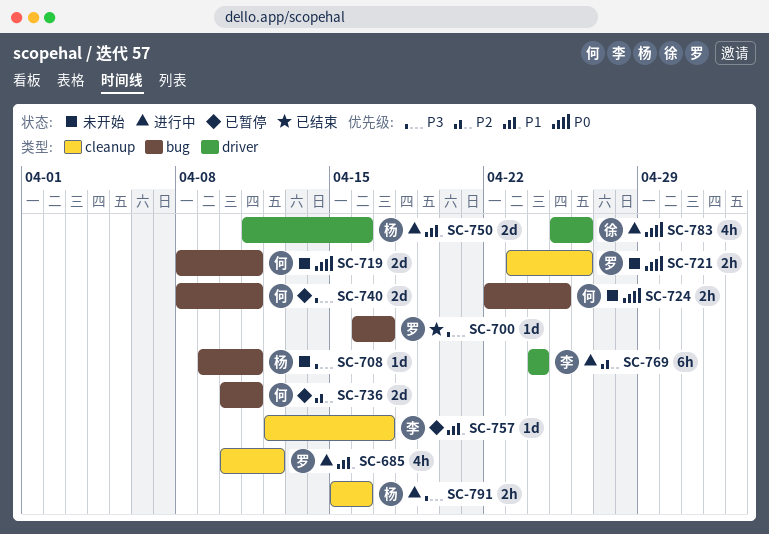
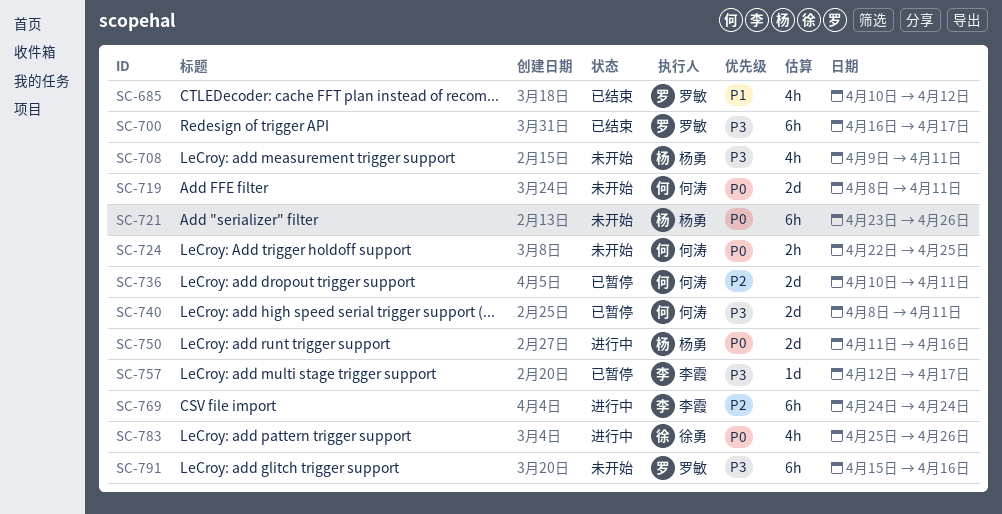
SC-685, status: 进行中 -> 已结束
SC-700, estimate: 1d -> 6h
SC-708, estimate: 1d -> 4h
SC-721, owner: 罗敏 -> 杨勇
SC-721, estimate: 2h -> 6h
SC-750, priority: P1 -> P0
SC-757, priority: P1 -> P3
SC-791, status: 进行中 -> 未开始
SC-791, owner: 杨勇 -> 罗敏
SC-791, estimate: 2h -> 6h

